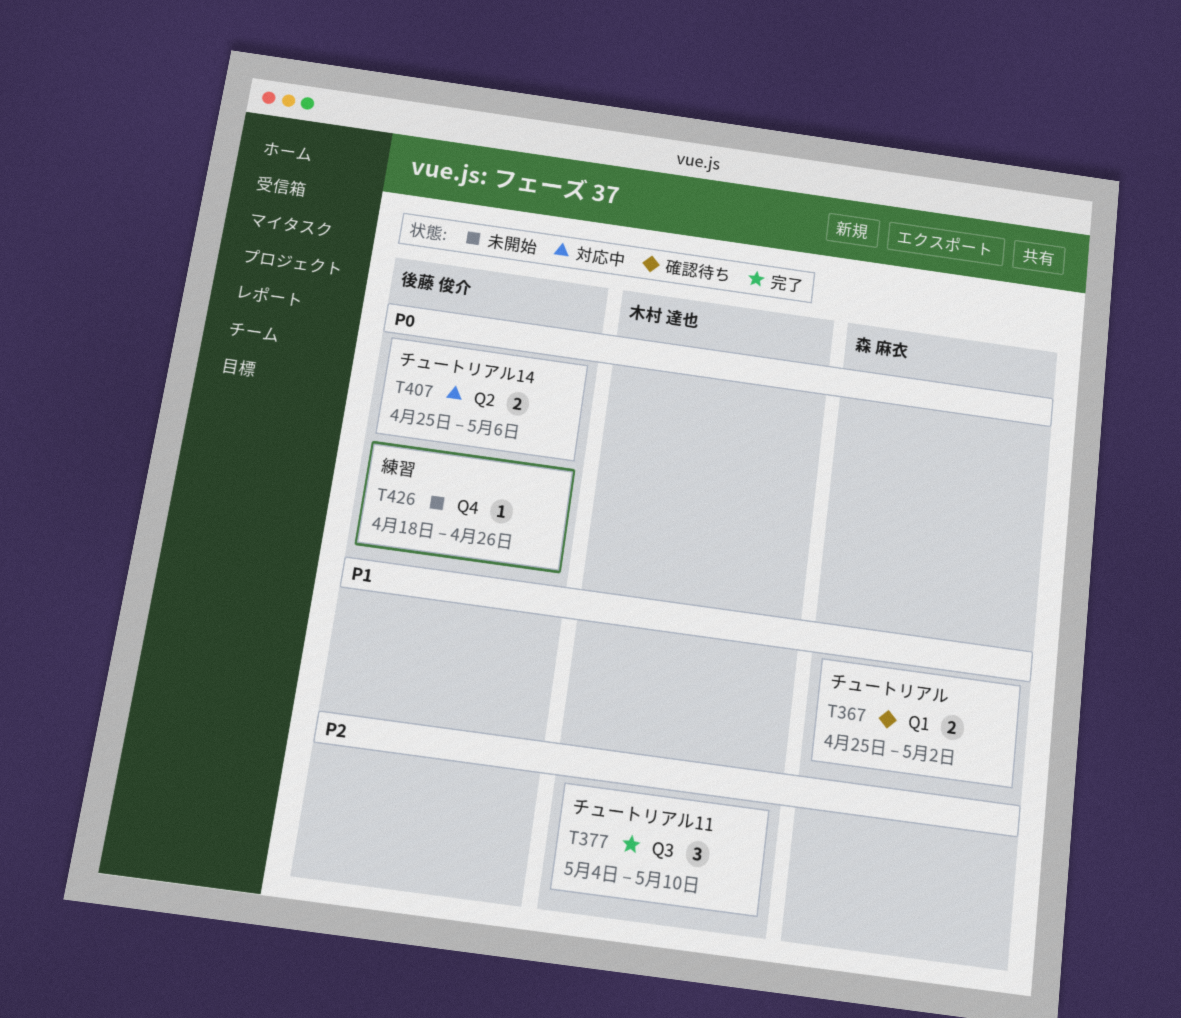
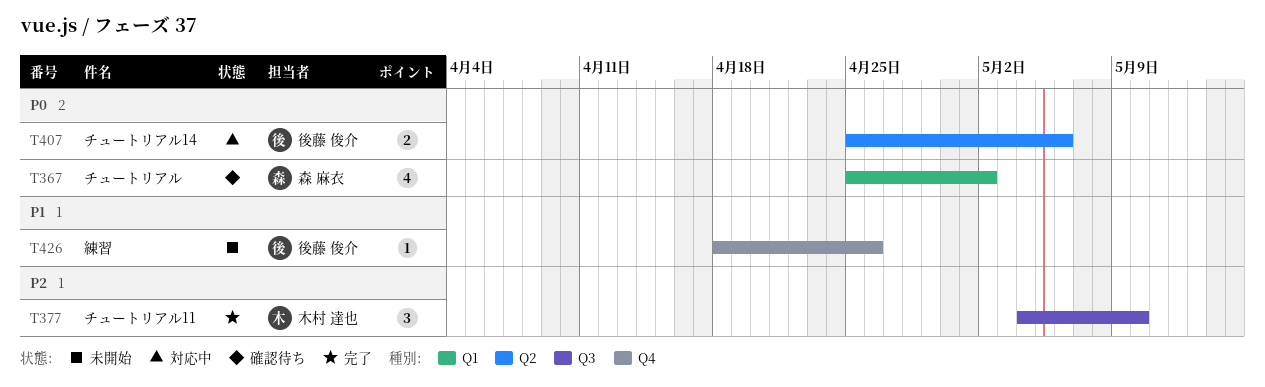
T367, priority: P1 -> P0
T367, estimate: 2 -> 4
T426, priority: P0 -> P1

